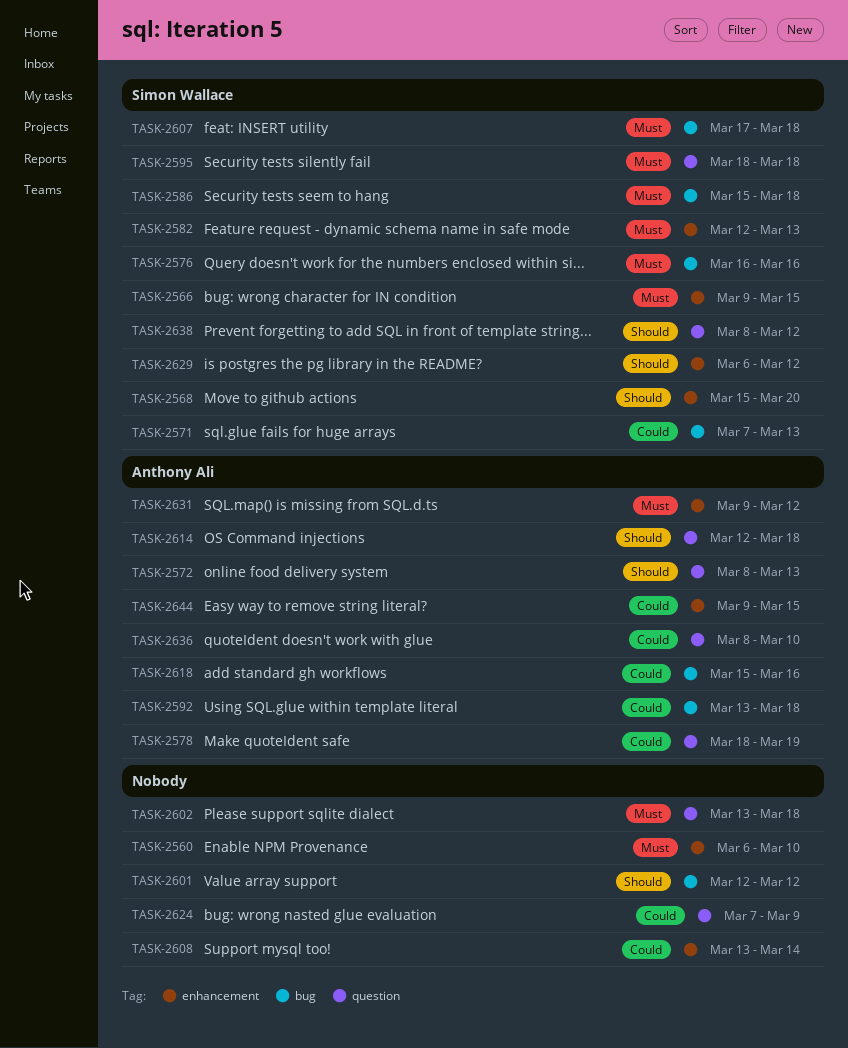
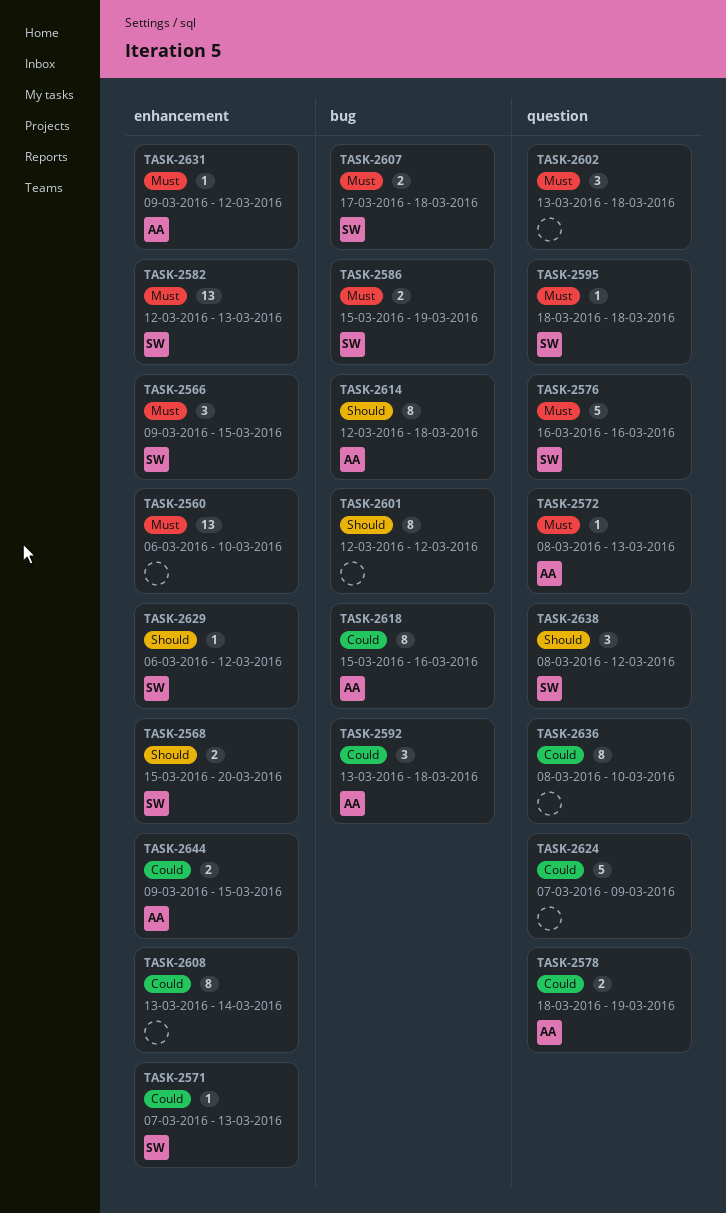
TASK-2571, label: bug -> enhancement
TASK-2572, priority: Should -> Must
TASK-2576, label: bug -> question
TASK-2586, due: Mar 18 -> Mar 19
TASK-2614, label: question -> bug
TASK-2636, owner: Anthony Ali -> none

